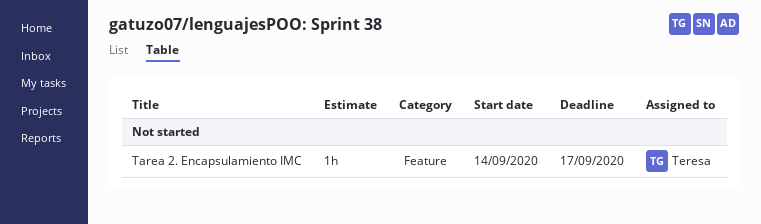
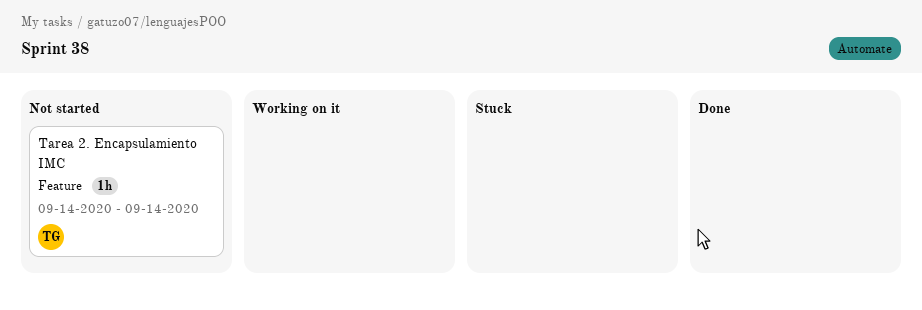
Tarea 2. Encapsulamiento IMC, due: Sep 17 -> Sep 14

